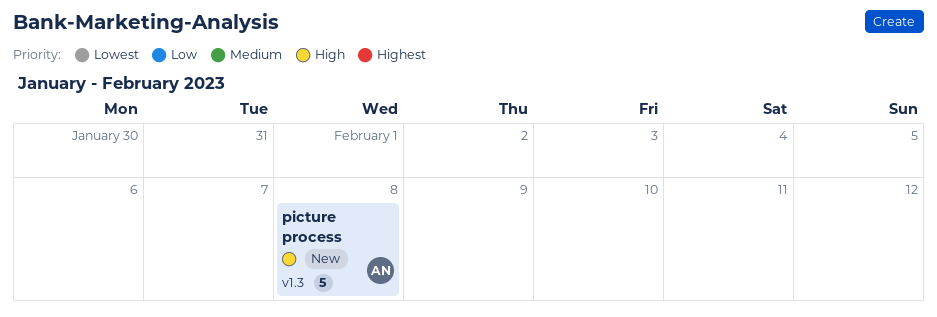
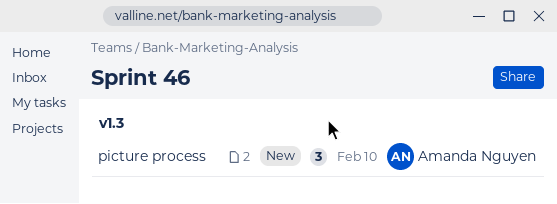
picture process, estimate: 5 -> 3
picture process, due: Feb 8 -> Feb 10

